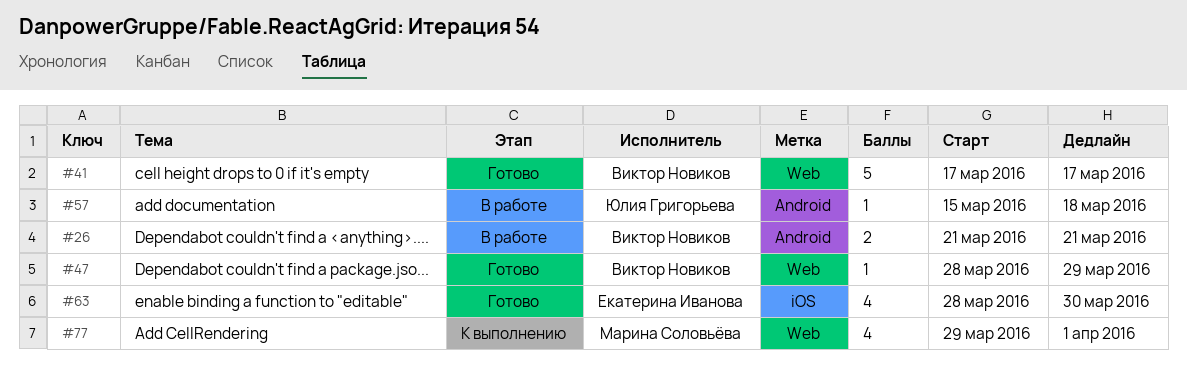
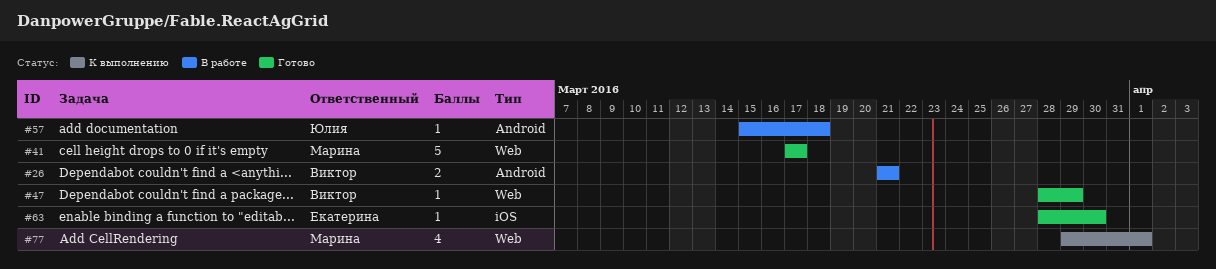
#41, owner: Виктор Новиков -> Марина Соловьёва
#63, estimate: 4 -> 1

